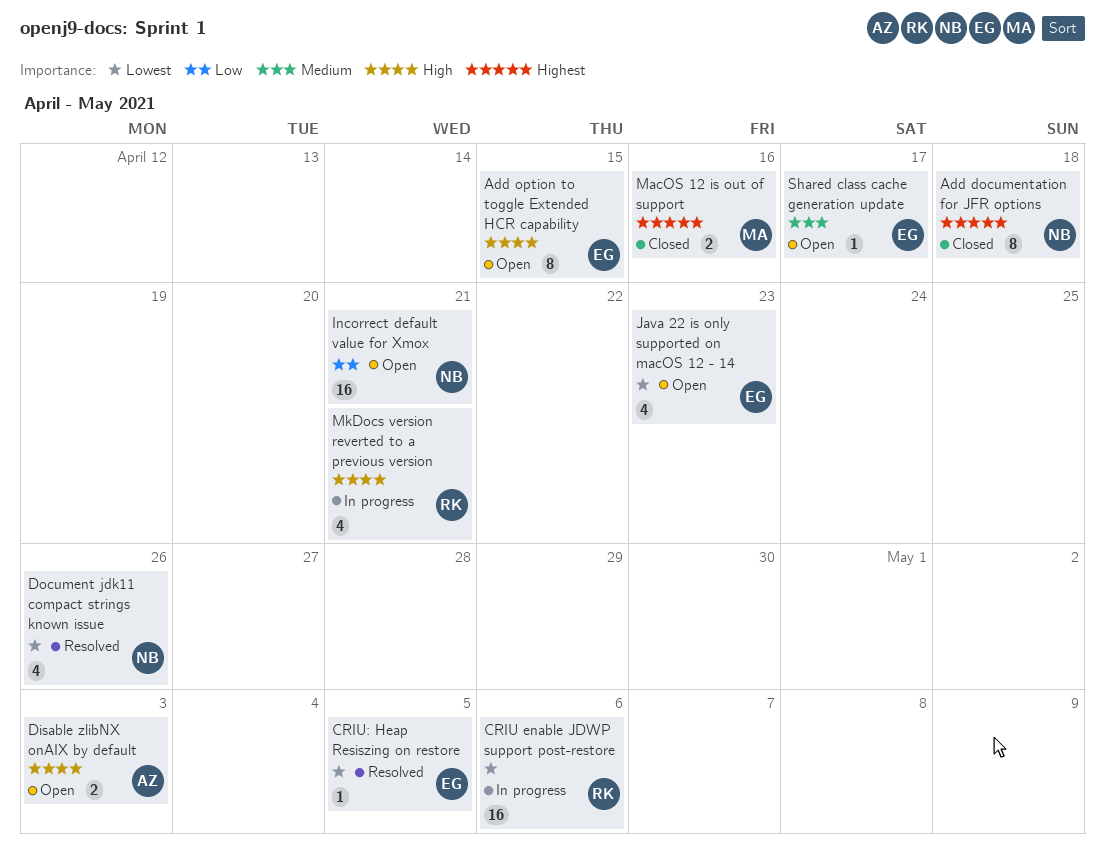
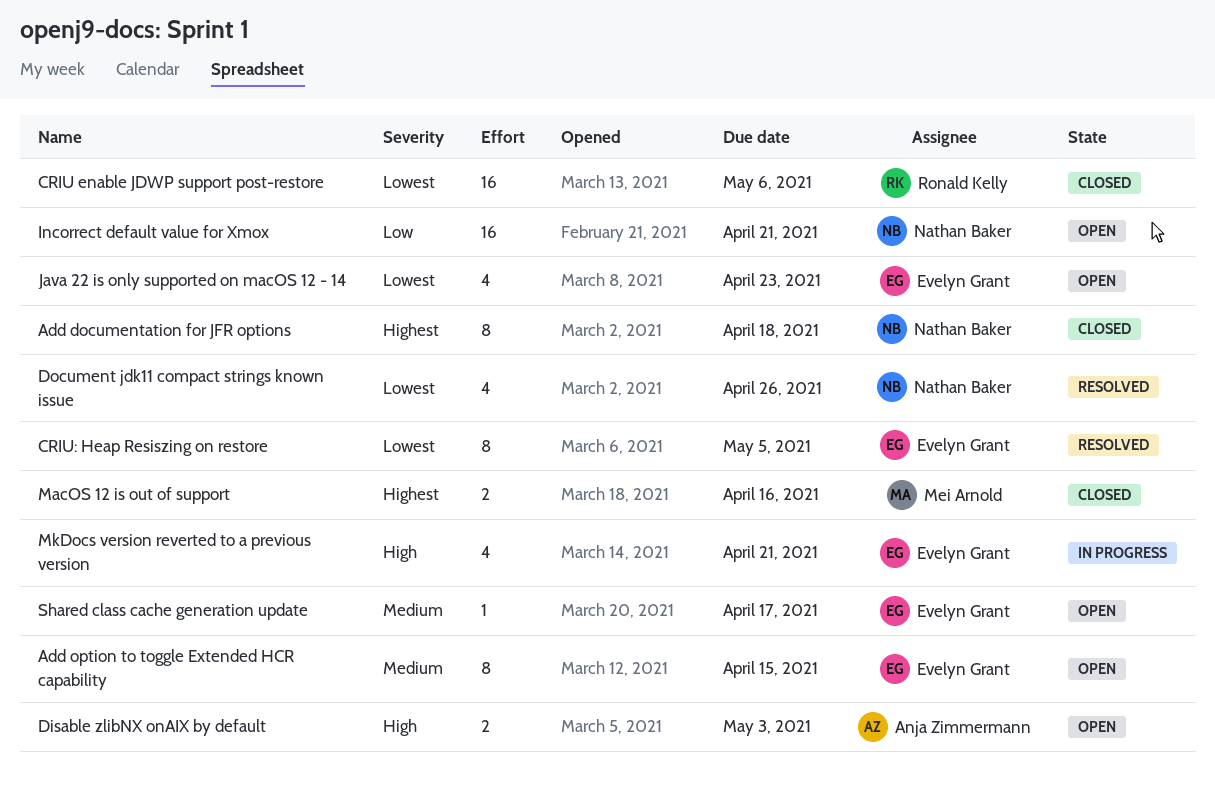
Add option to toggle Extended HCR capability, priority: High -> Medium
CRIU enable JDWP support post-restore, status: In progress -> Closed
CRIU: Heap Resiszing on restore, estimate: 1 -> 8
MkDocs version reverted to a previous version, owner: Ronald Kelly -> Evelyn Grant

